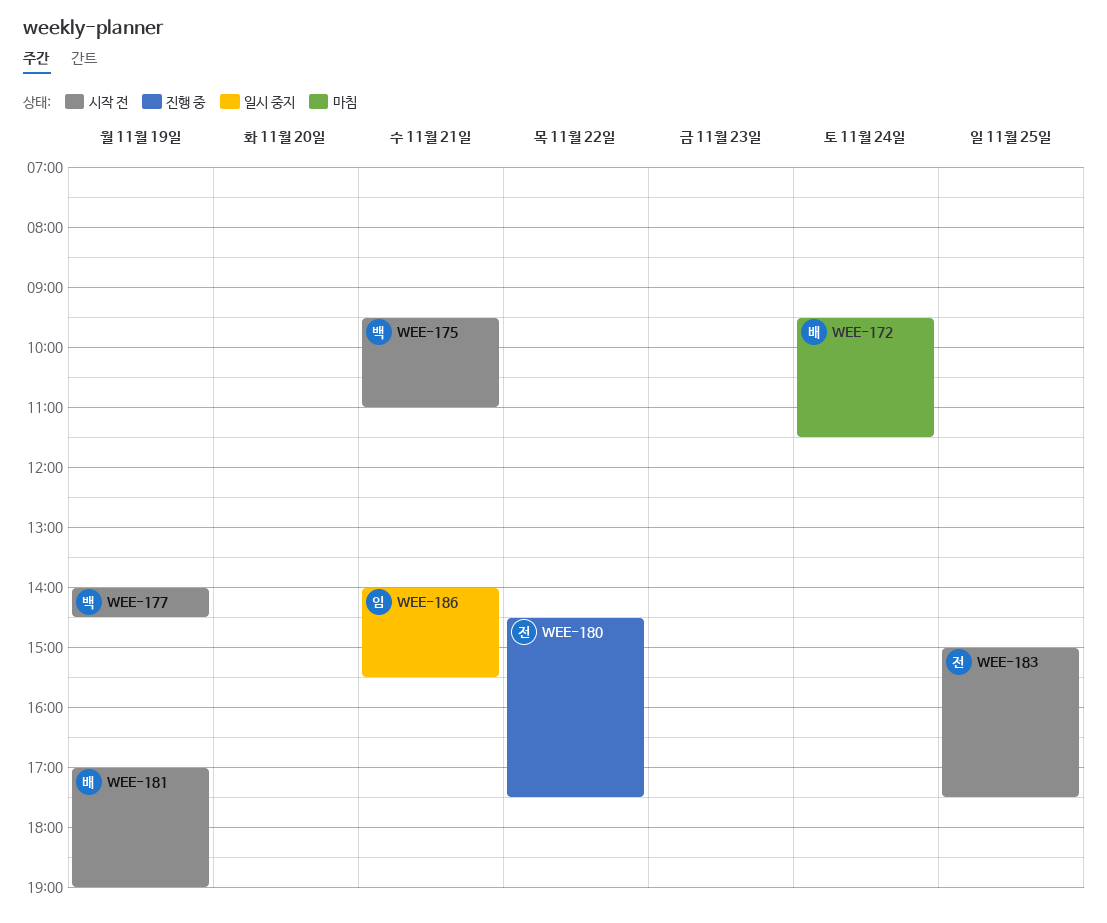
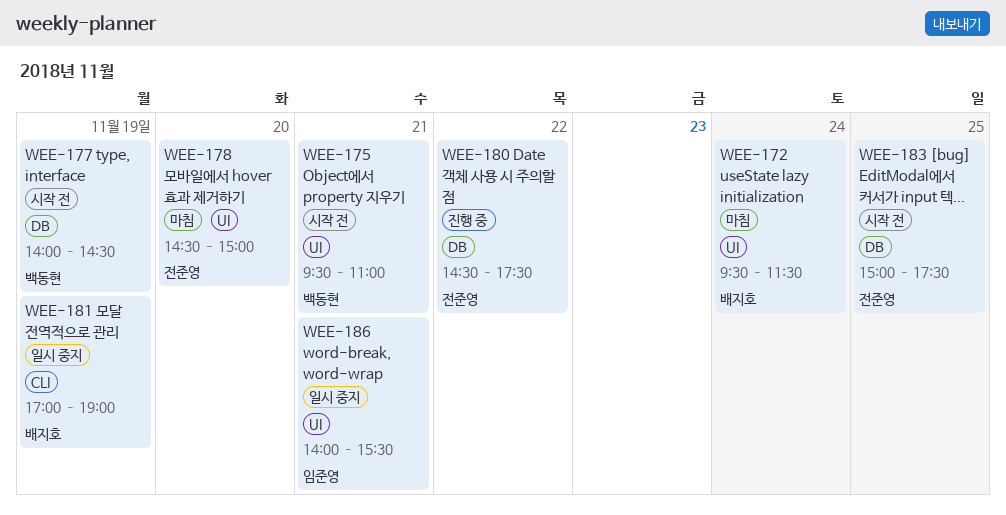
WEE-178: none -> present
WEE-181, status: 시작 전 -> 일시 중지

